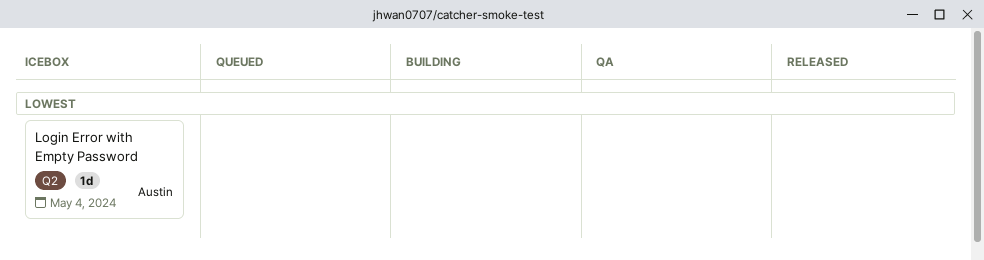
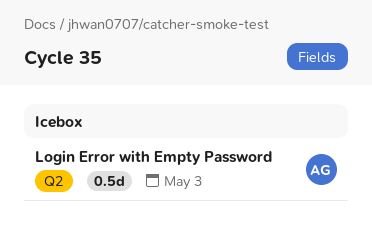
Login Error with Empty Password, estimate: 1d -> 0.5d
Login Error with Empty Password, due: May 4 -> May 3

